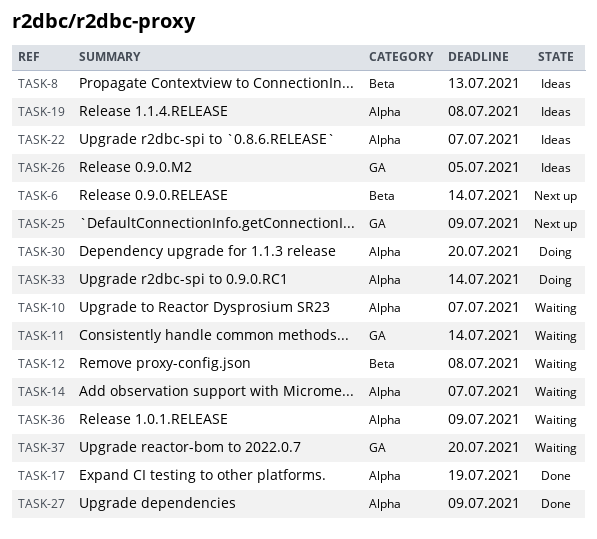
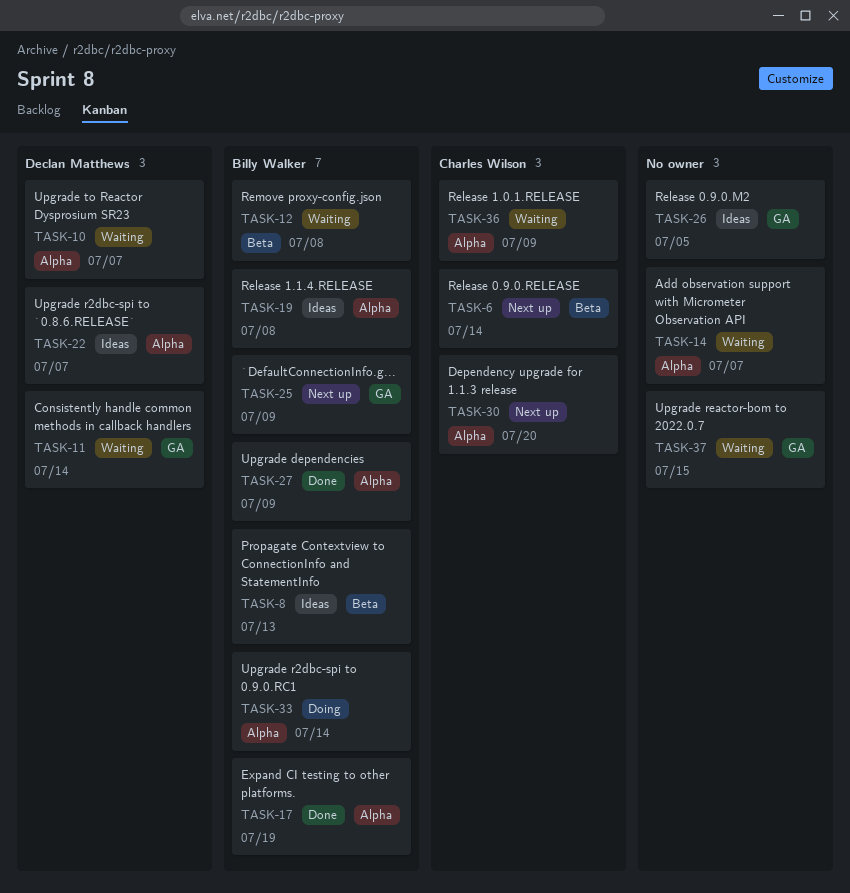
TASK-30, status: Doing -> Next up
TASK-37, due: Jul 20 -> Jul 15

